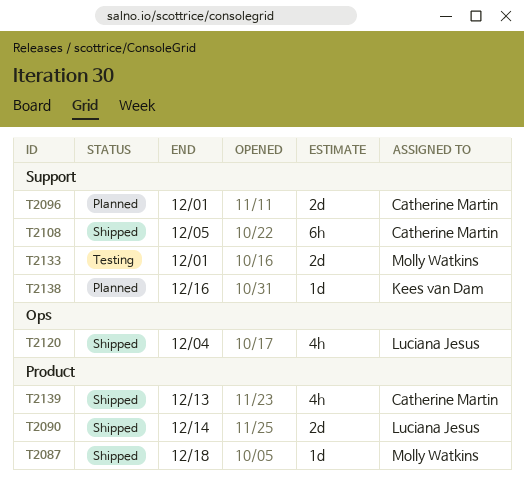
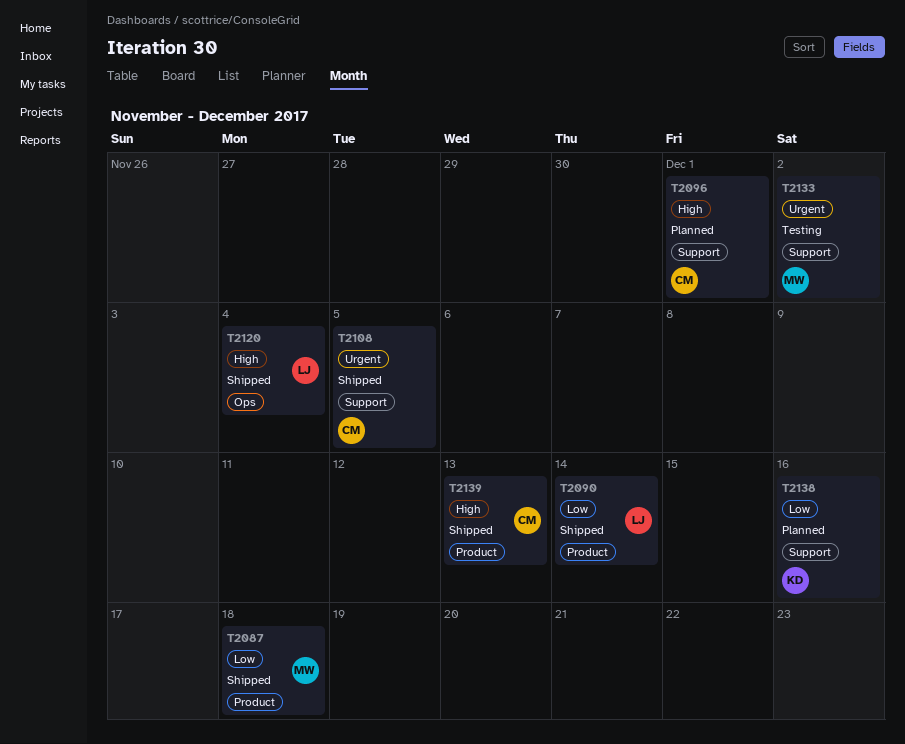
T2133, due: Dec 1 -> Dec 2

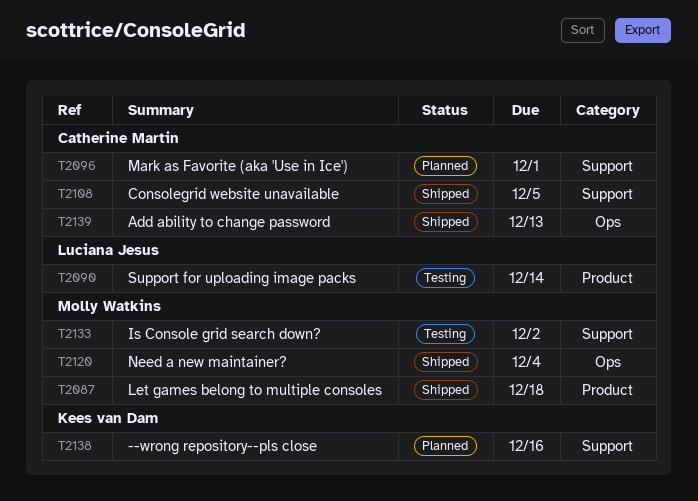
T2090, status: Shipped -> Testing
T2120, owner: Luciana Jesus -> Molly Watkins
T2139, label: Product -> Ops

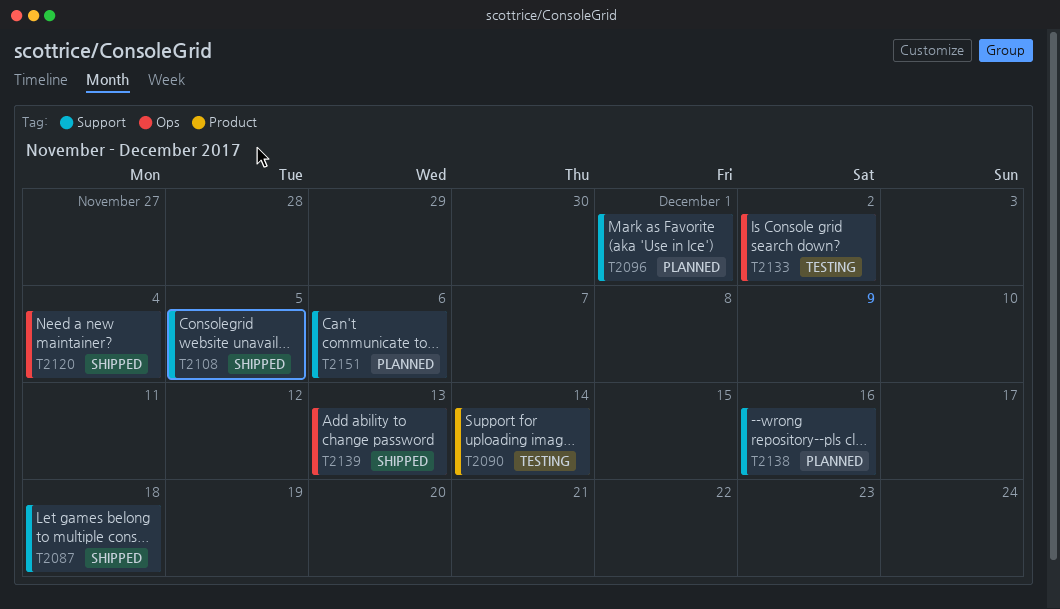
T2087, label: Product -> Support
T2133, label: Support -> Ops
T2151: none -> present

